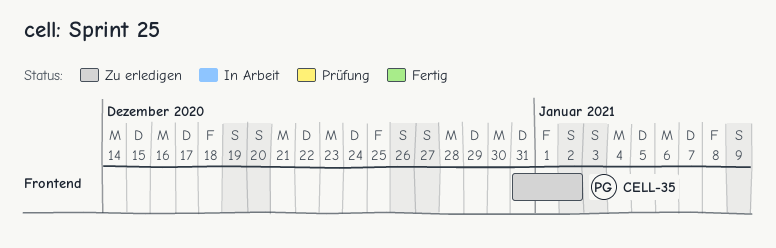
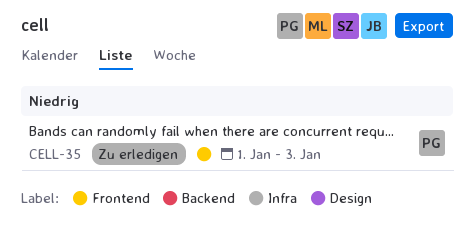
CELL-35, start: Dec 31 -> Jan 1
CELL-35, due: Jan 2 -> Jan 3

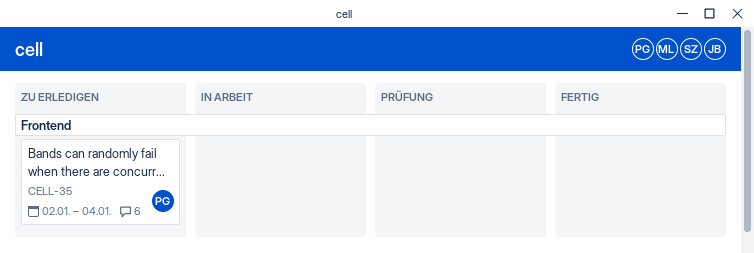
CELL-35, start: Jan 1 -> Jan 2
CELL-35, due: Jan 3 -> Jan 4

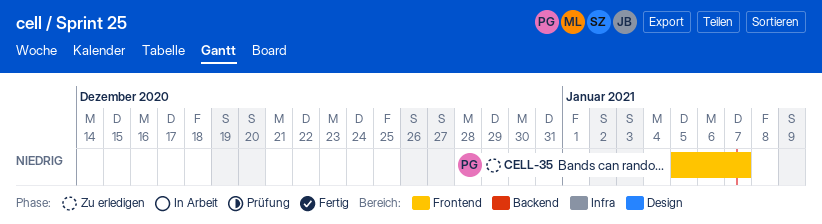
CELL-35, start: Jan 2 -> Jan 5
CELL-35, due: Jan 4 -> Jan 7

